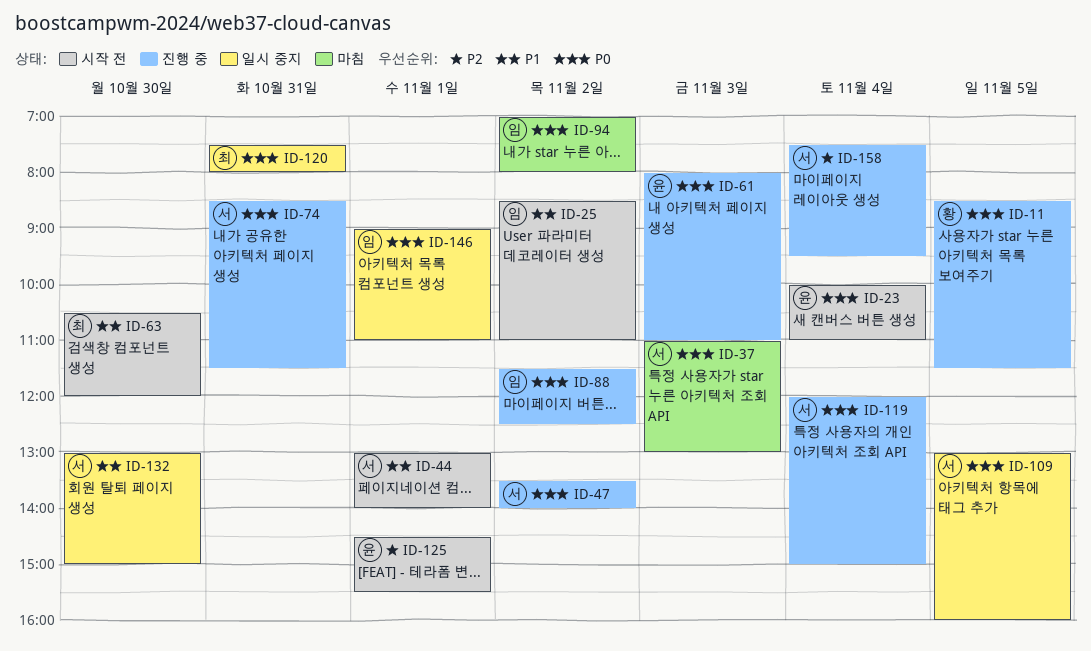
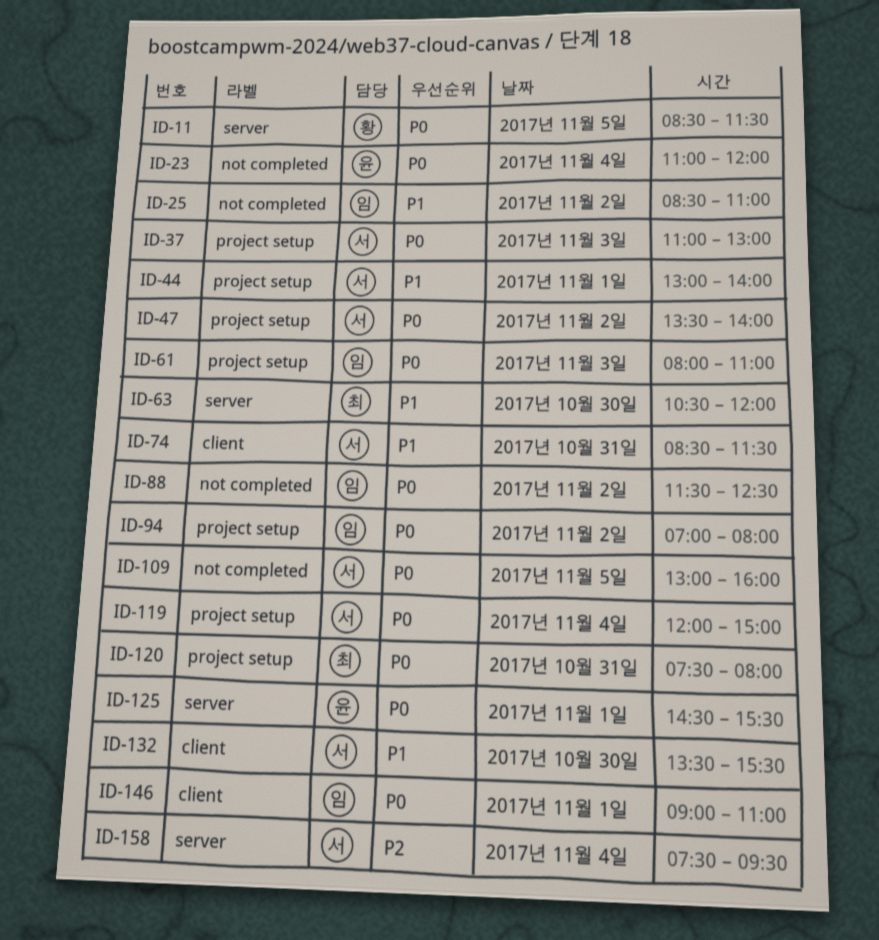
ID-23, begins: 10:00 -> 11:00
ID-23, ends: 11:00 -> 12:00
ID-61, owner: 윤 -> 임
ID-74, priority: P0 -> P1
ID-125, priority: P2 -> P0
ID-132, begins: 13:00 -> 13:30
ID-132, ends: 15:00 -> 15:30

